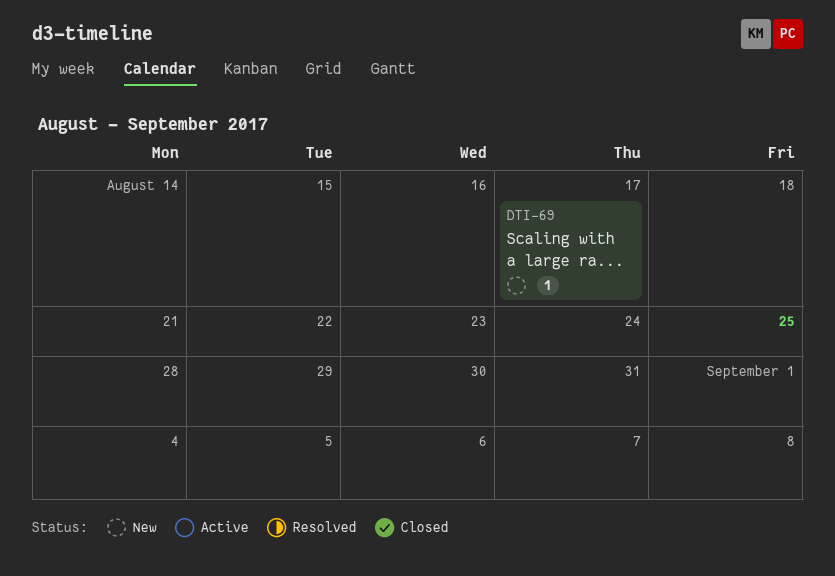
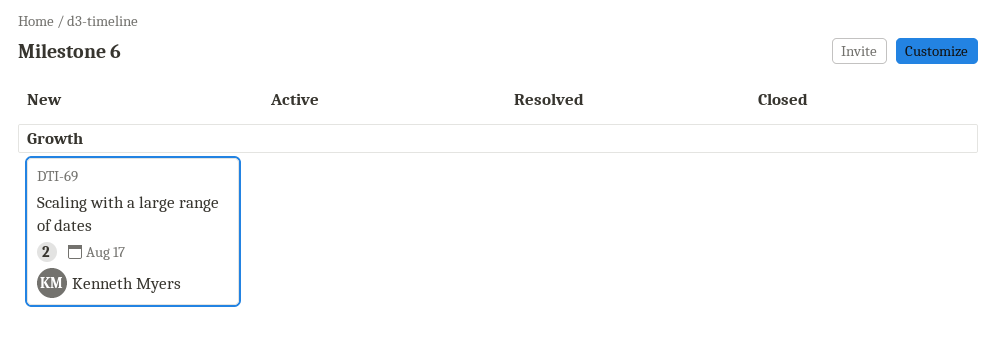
DTI-69, estimate: 1 -> 2

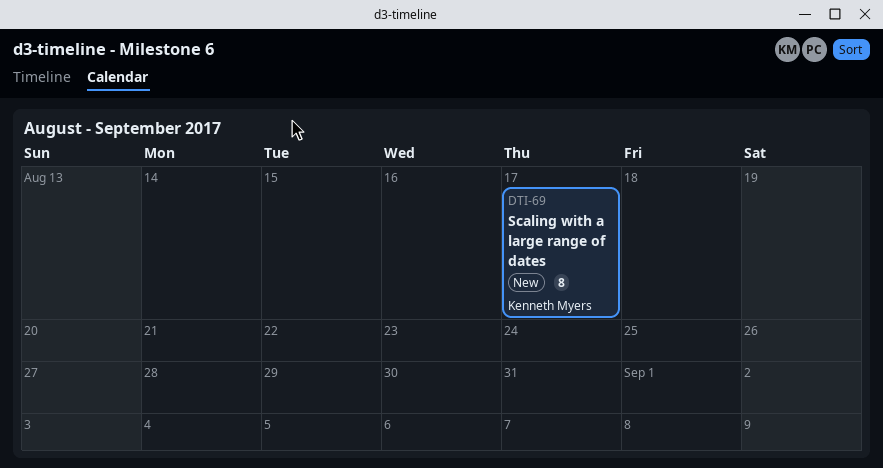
DTI-69, estimate: 2 -> 8

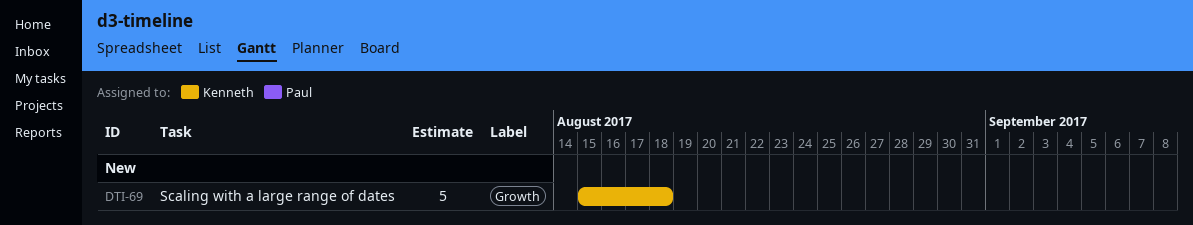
DTI-69, estimate: 8 -> 5
DTI-69, due: Aug 17 -> Aug 18

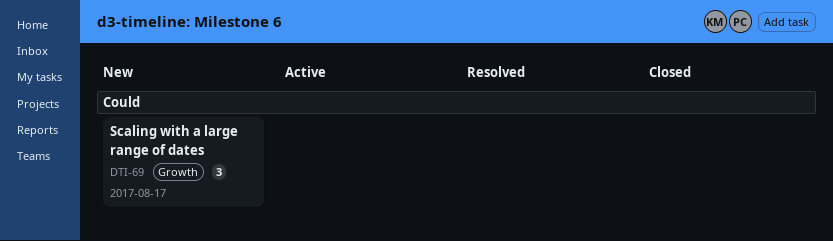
DTI-69, estimate: 5 -> 3
DTI-69, due: Aug 18 -> Aug 17

